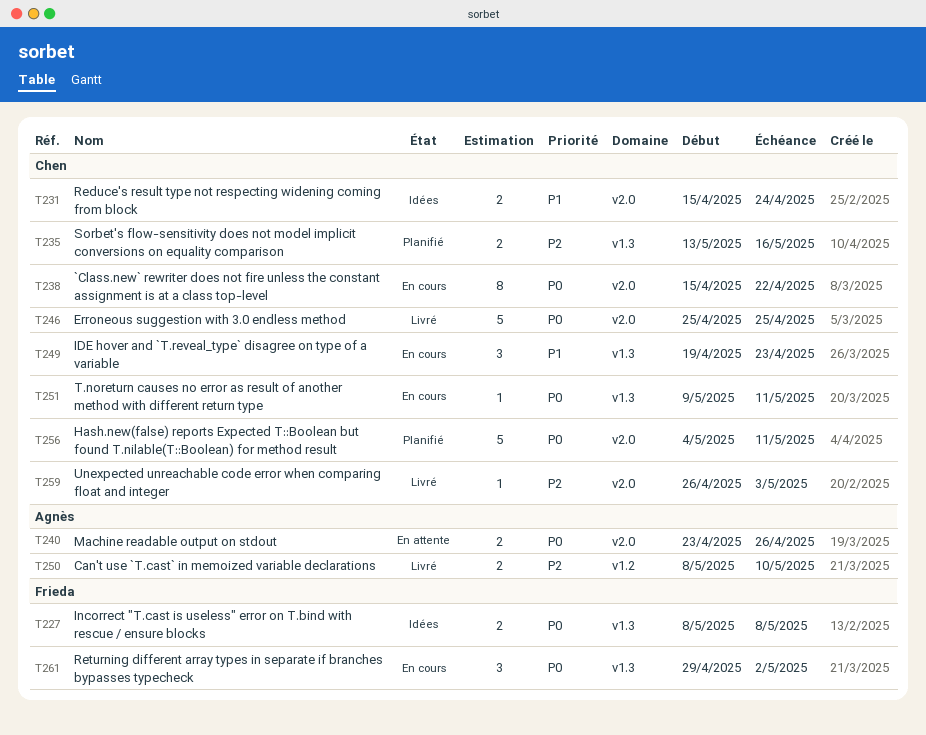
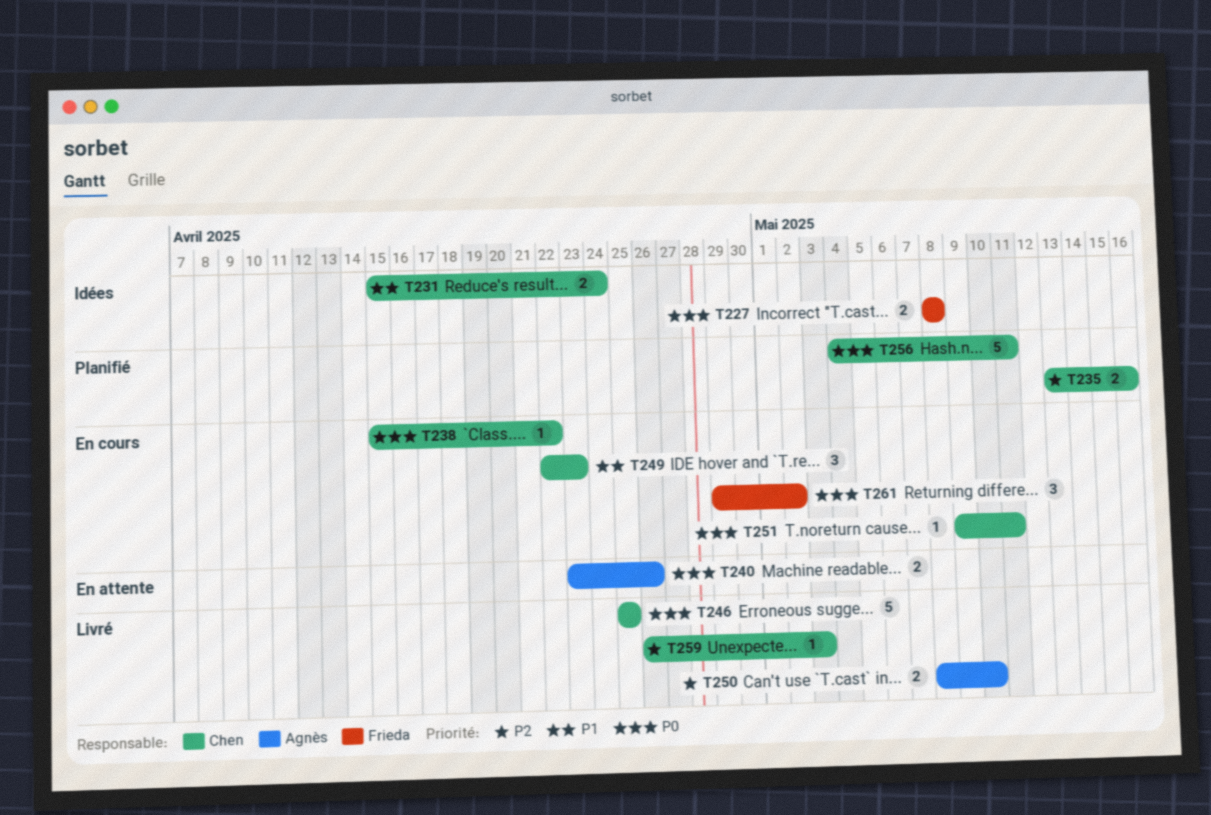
T238, estimate: 8 -> 1
T249, start: Apr 19 -> Apr 22

